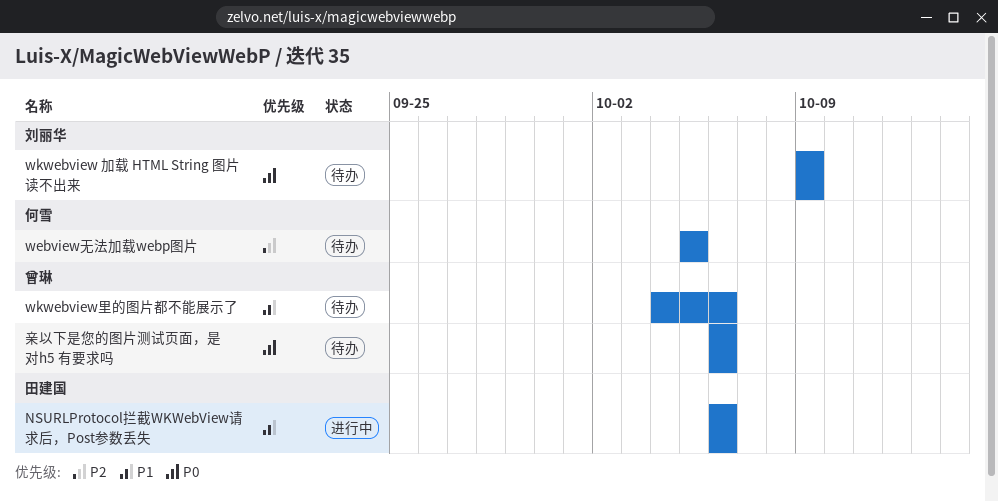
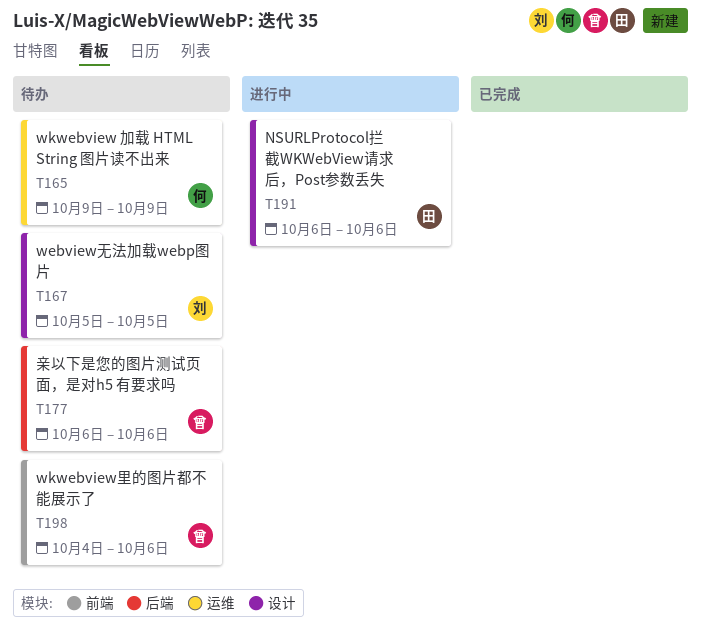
webview无法加载webp图片, owner: 何雪 -> 刘丽华
wkwebview 加载 HTML String 图片读不出来, owner: 刘丽华 -> 何雪

